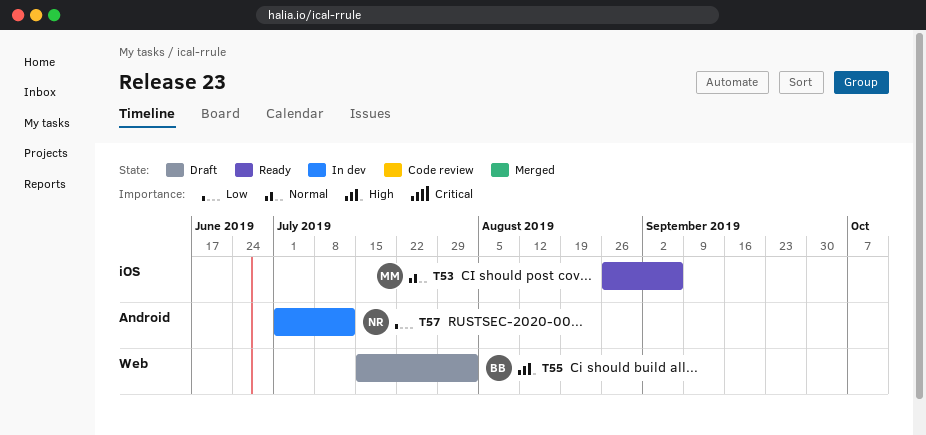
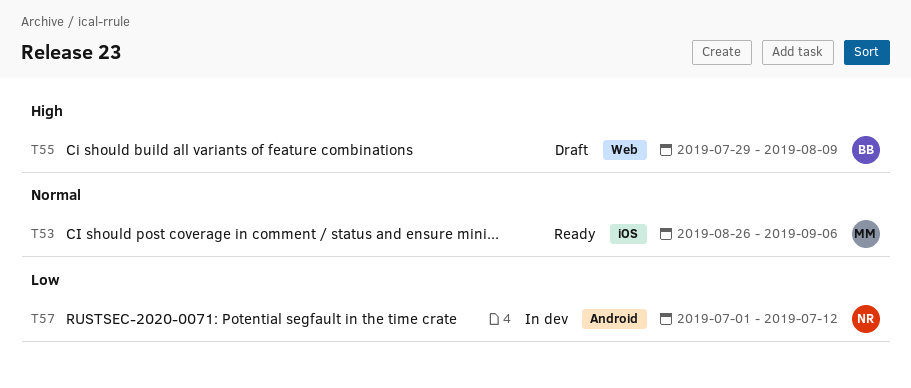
T55, start: Jul 15 -> Jul 29
T55, due: Aug 2 -> Aug 9

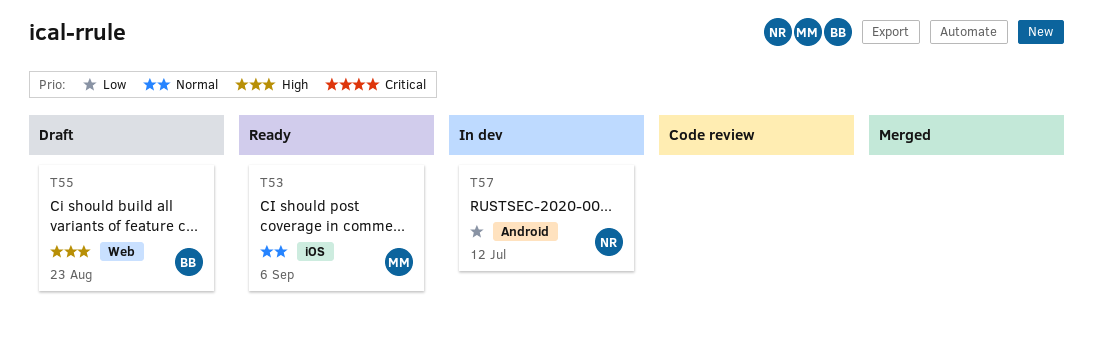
T55, due: Aug 9 -> Aug 23

